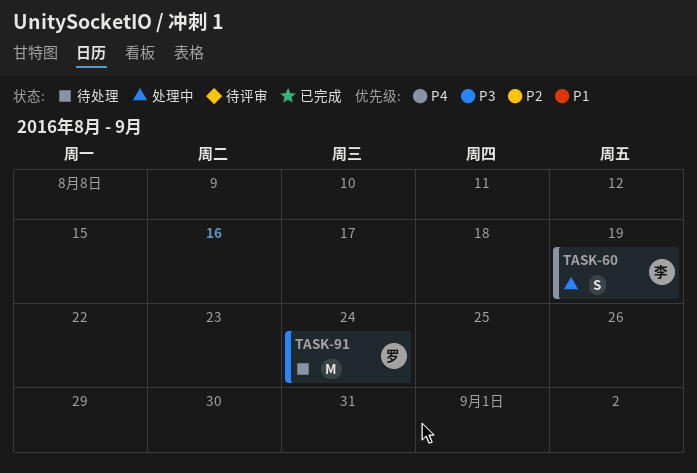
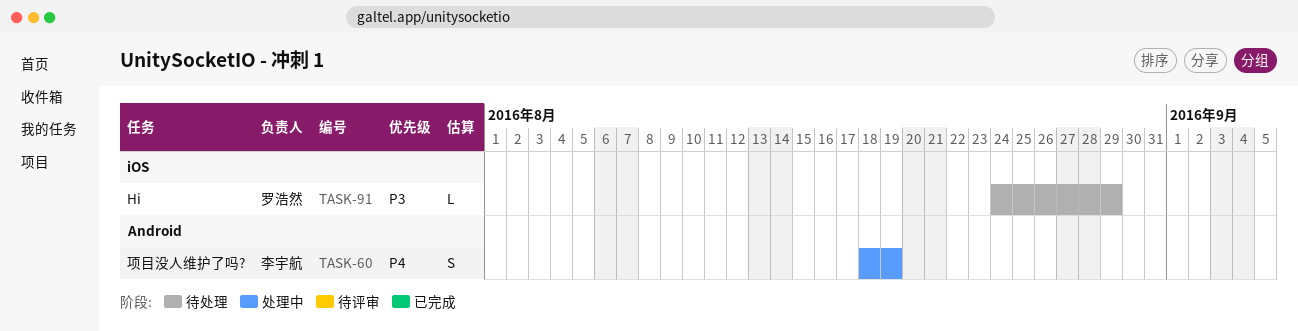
TASK-91, estimate: M -> L
TASK-91, due: Aug 24 -> Aug 29

